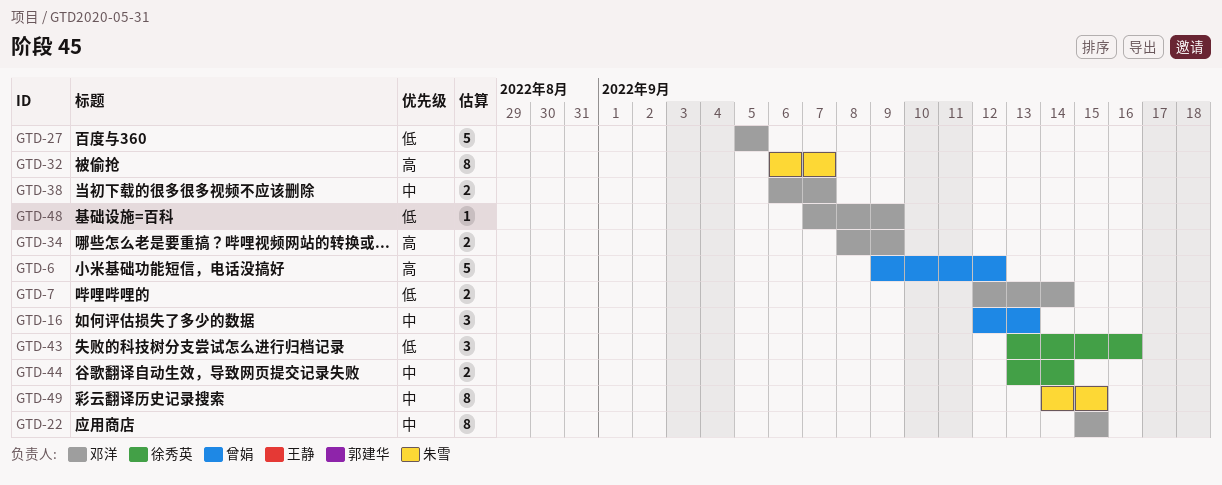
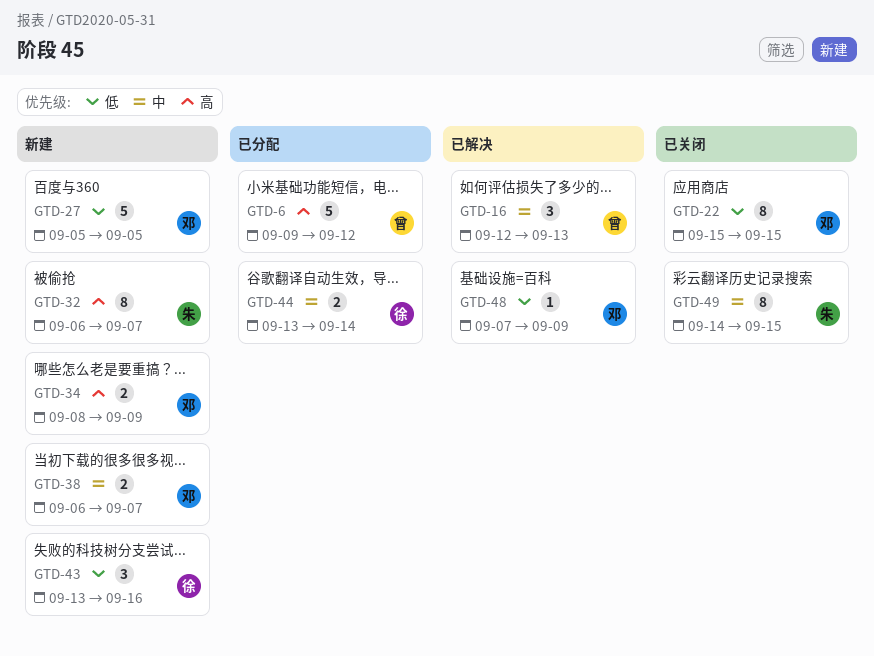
GTD-7: present -> none
GTD-22, priority: 中 -> 低

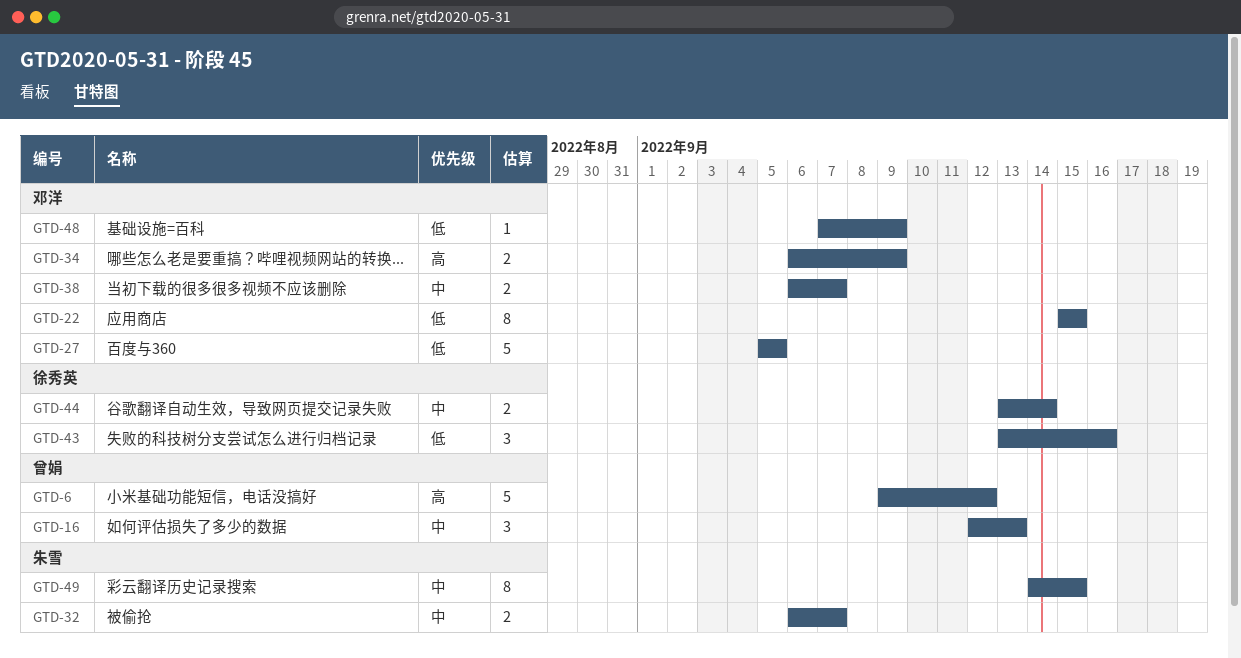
GTD-32, priority: 高 -> 中
GTD-32, estimate: 8 -> 2
GTD-34, start: Sep 8 -> Sep 6

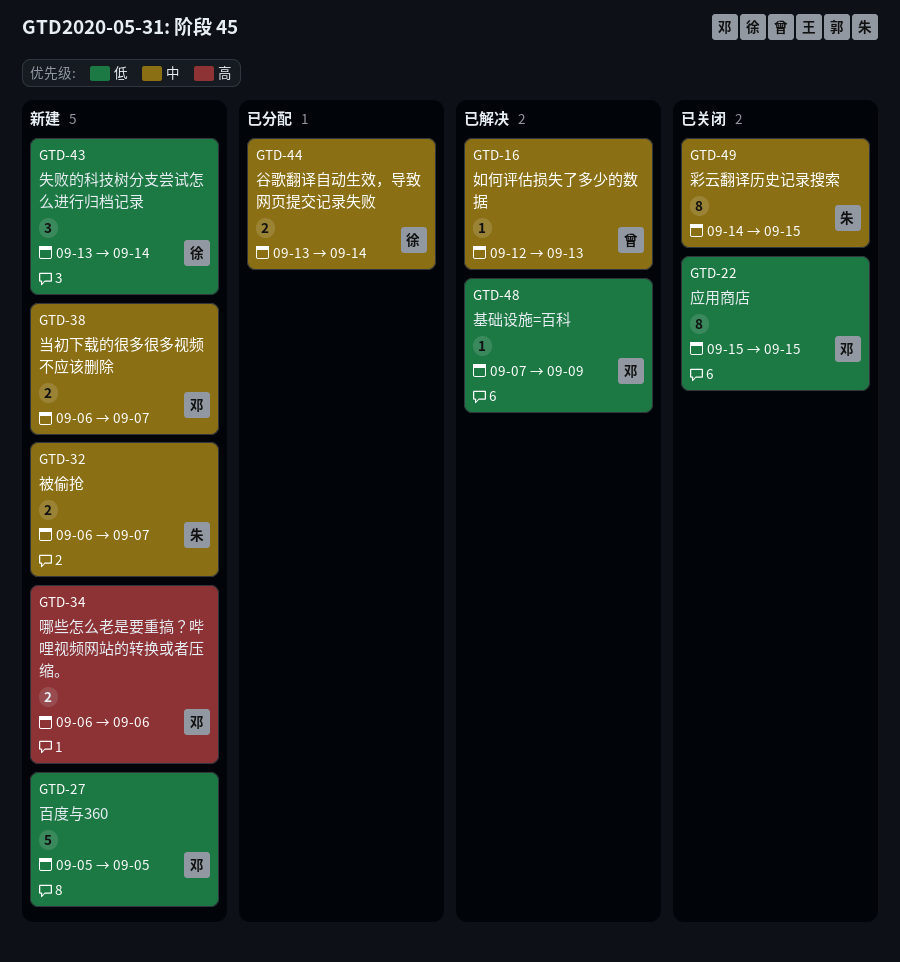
GTD-6: present -> none
GTD-16, estimate: 3 -> 1
GTD-34, due: Sep 9 -> Sep 6
GTD-43, due: Sep 16 -> Sep 14

